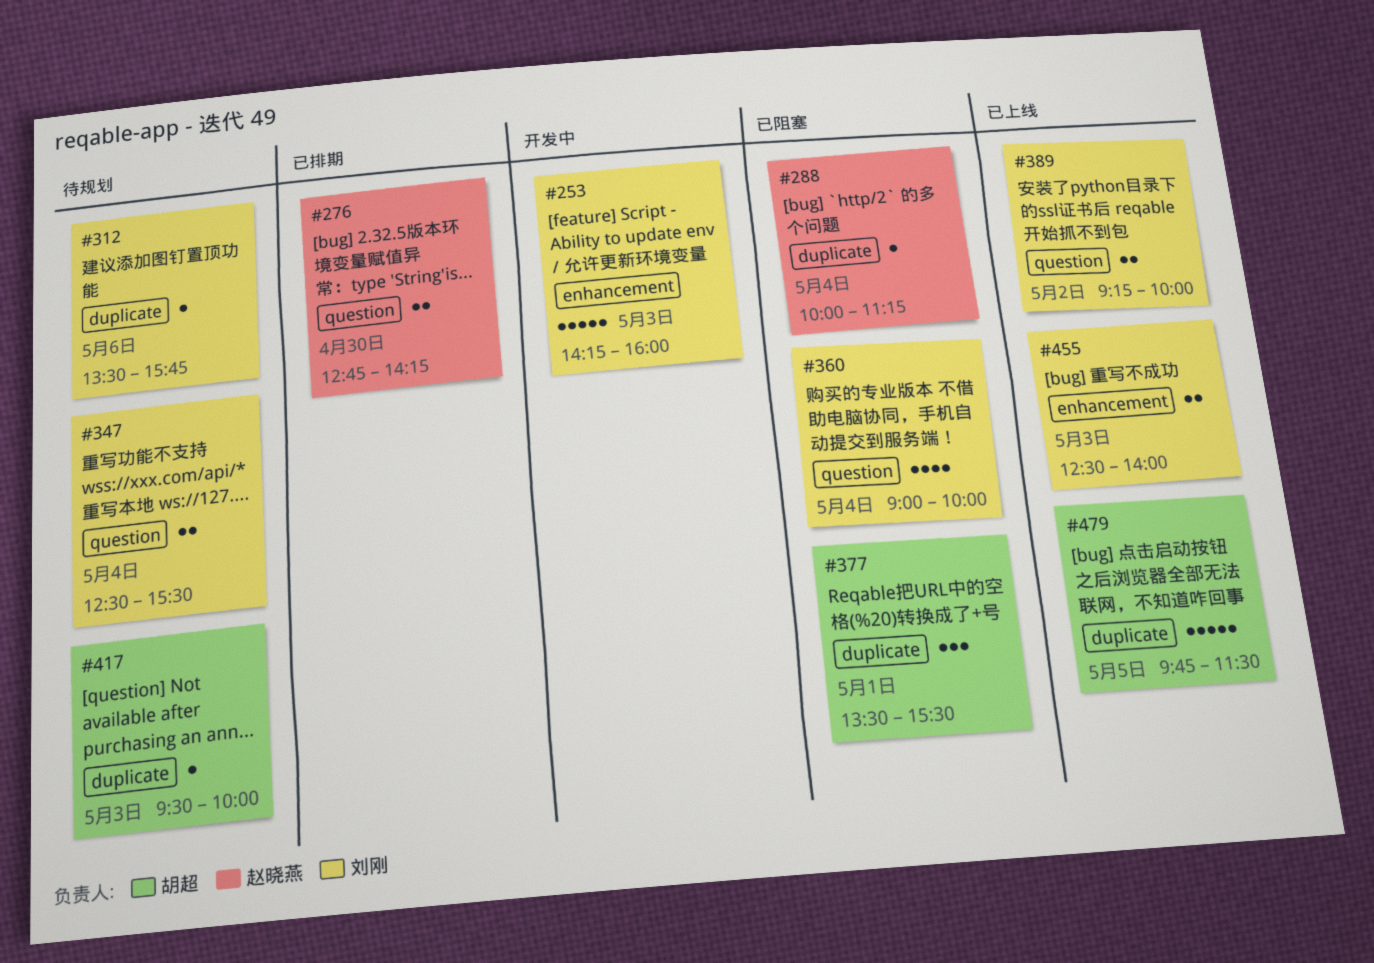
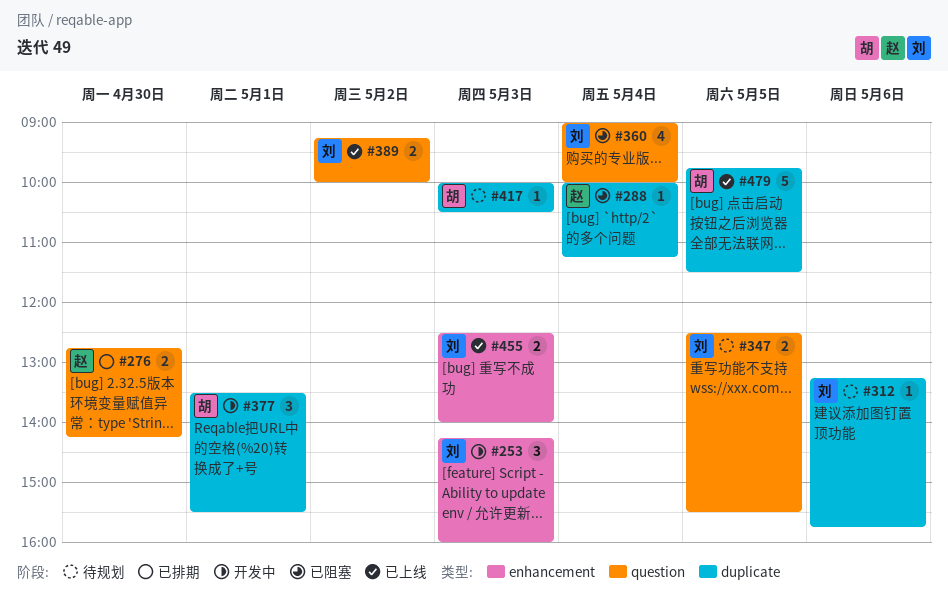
#253, estimate: 5 -> 3
#312, begins: 13:30 -> 13:15
#347, day: May 4 -> May 5
#377, status: 已阻塞 -> 开发中
#417, begins: 09:30 -> 10:00
#417, ends: 10:00 -> 10:30

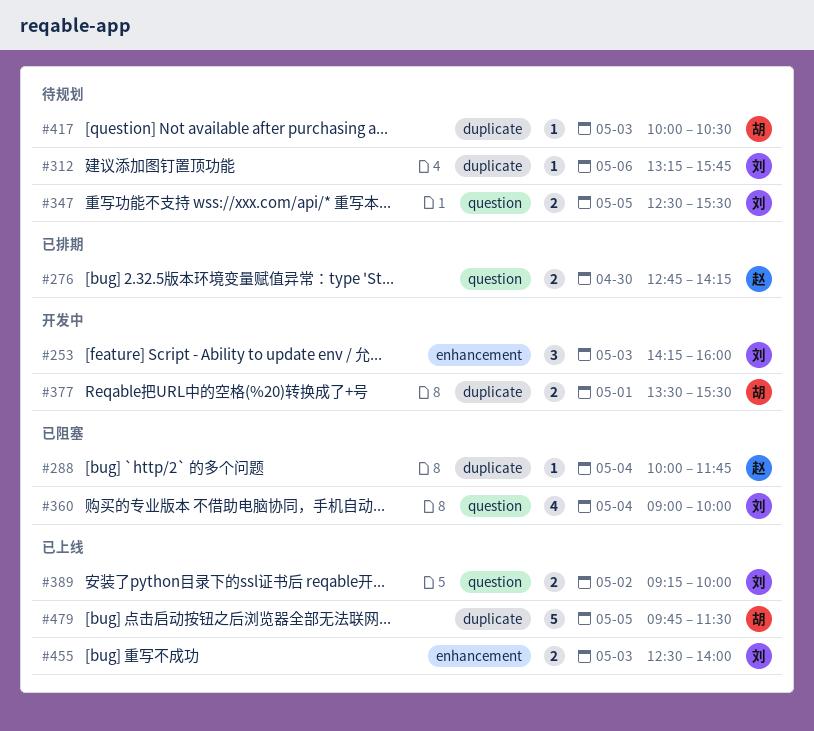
#288, ends: 11:15 -> 11:45
#377, estimate: 3 -> 2

